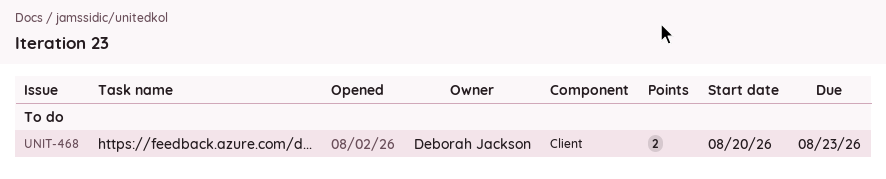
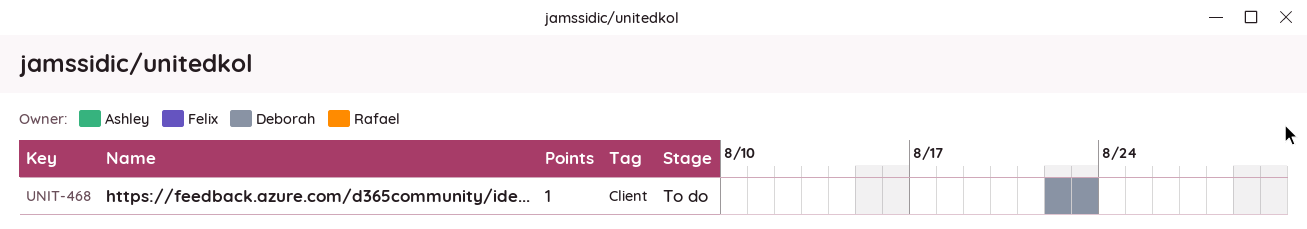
UNIT-468, estimate: 2 -> 1
UNIT-468, start: Aug 20 -> Aug 22

